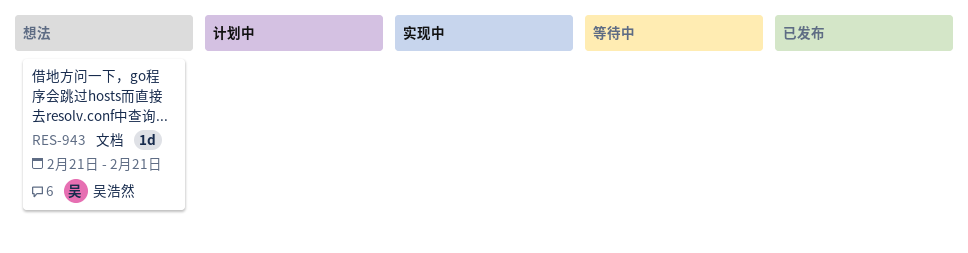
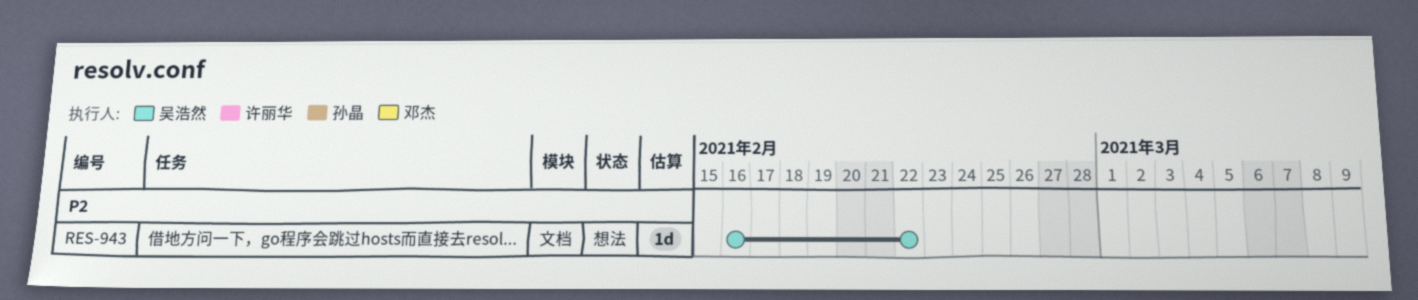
RES-943, start: Feb 21 -> Feb 16
RES-943, due: Feb 21 -> Feb 22

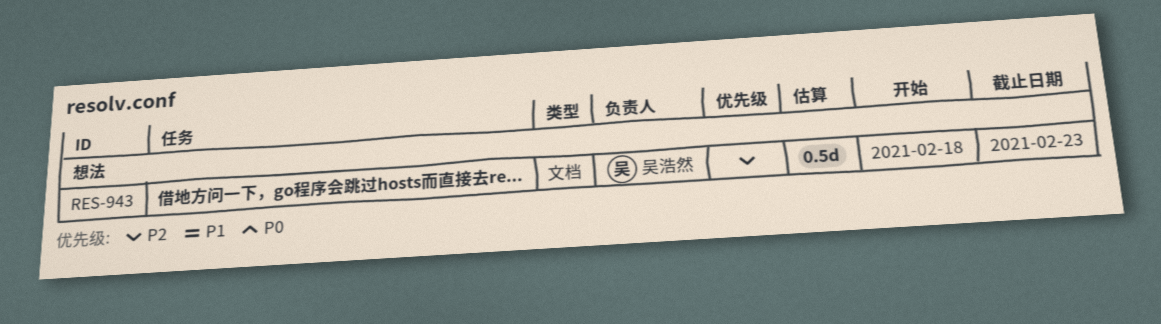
RES-943, estimate: 1d -> 0.5d
RES-943, start: Feb 16 -> Feb 18
RES-943, due: Feb 22 -> Feb 23

